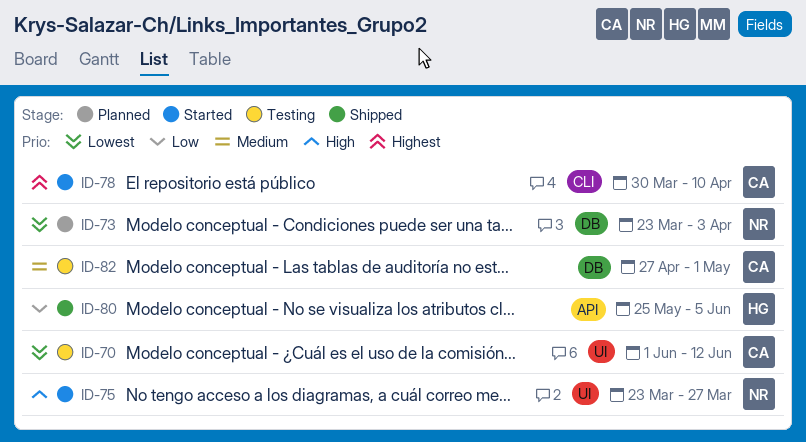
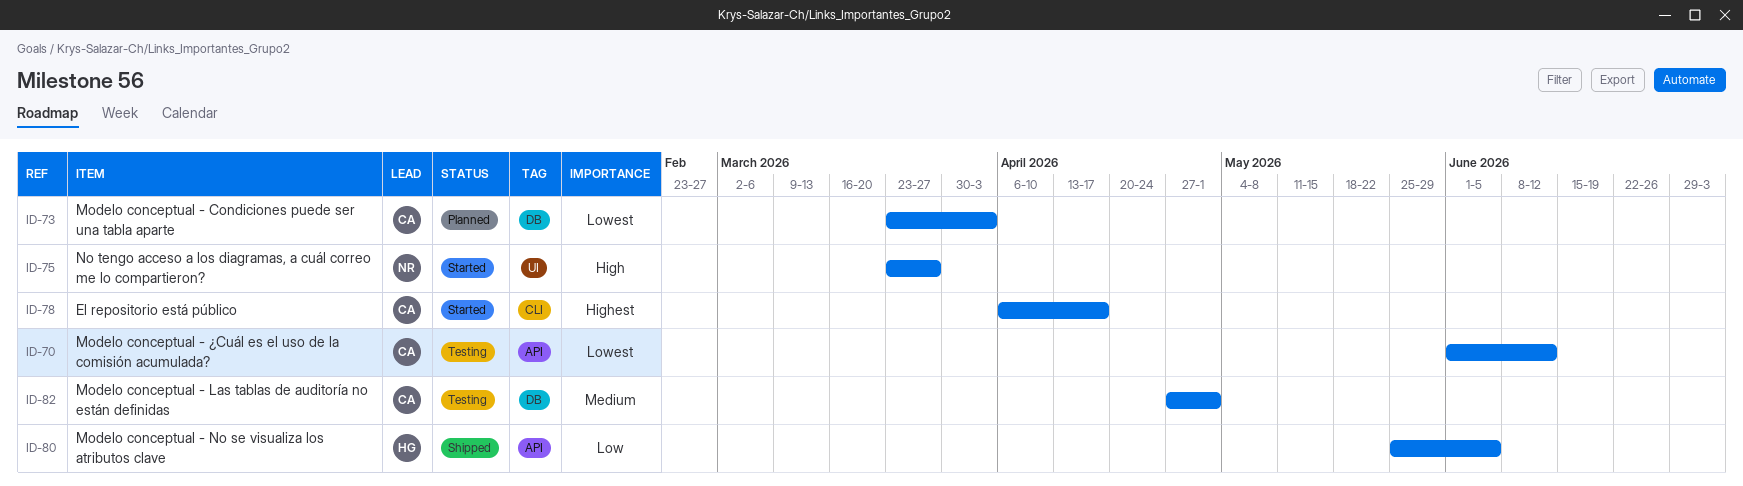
ID-70, label: UI -> API
ID-73, owner: NR -> CA
ID-78, start: Mar 30 -> Apr 6
ID-78, due: Apr 10 -> Apr 17

